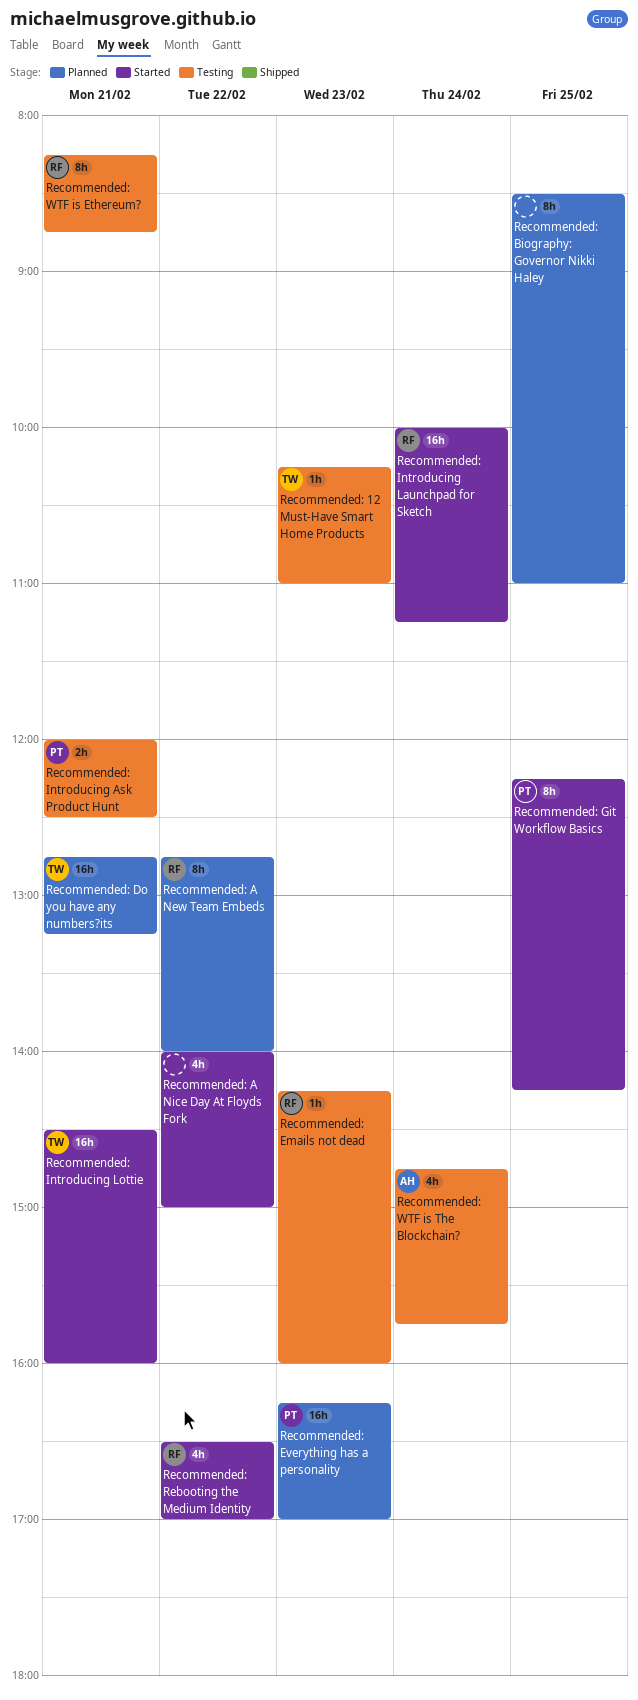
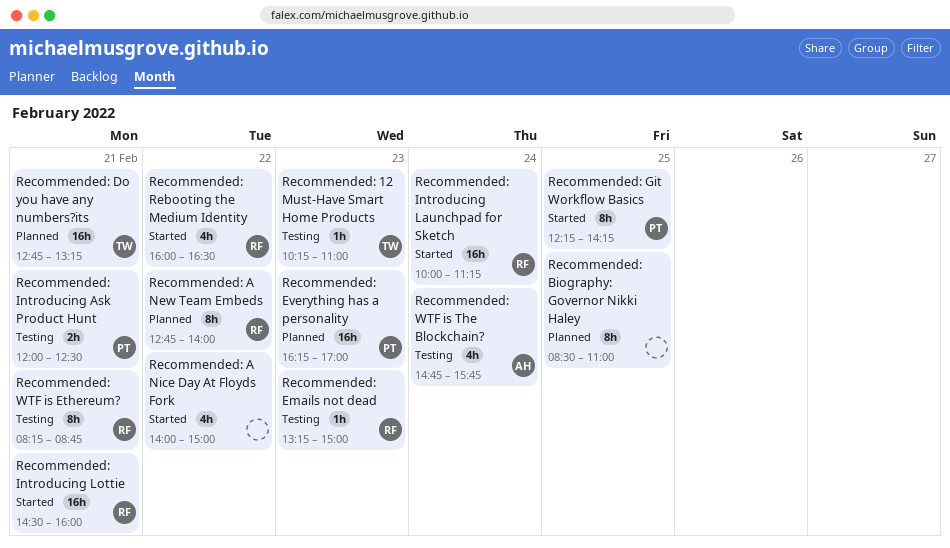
Recommended: Emails not dead, begins: 14:15 -> 13:15
Recommended: Emails not dead, ends: 16:00 -> 15:00
Recommended: Introducing Lottie, owner: TW -> RF
Recommended: Rebooting the Medium Identity, begins: 16:30 -> 16:00
Recommended: Rebooting the Medium Identity, ends: 17:00 -> 16:30

